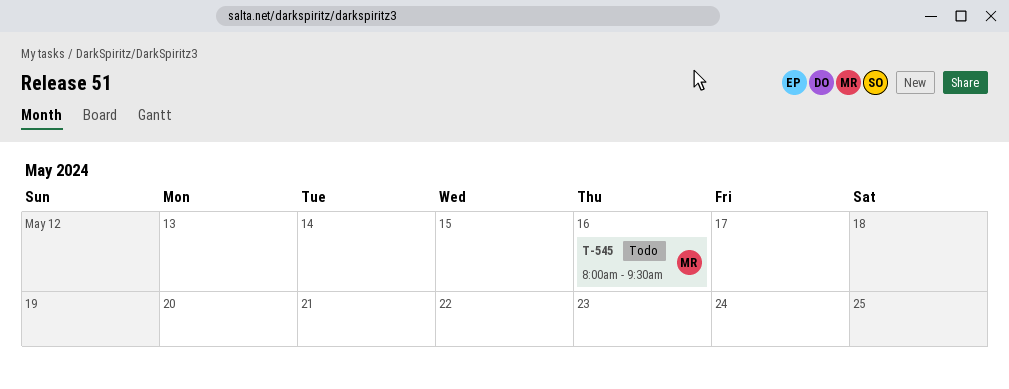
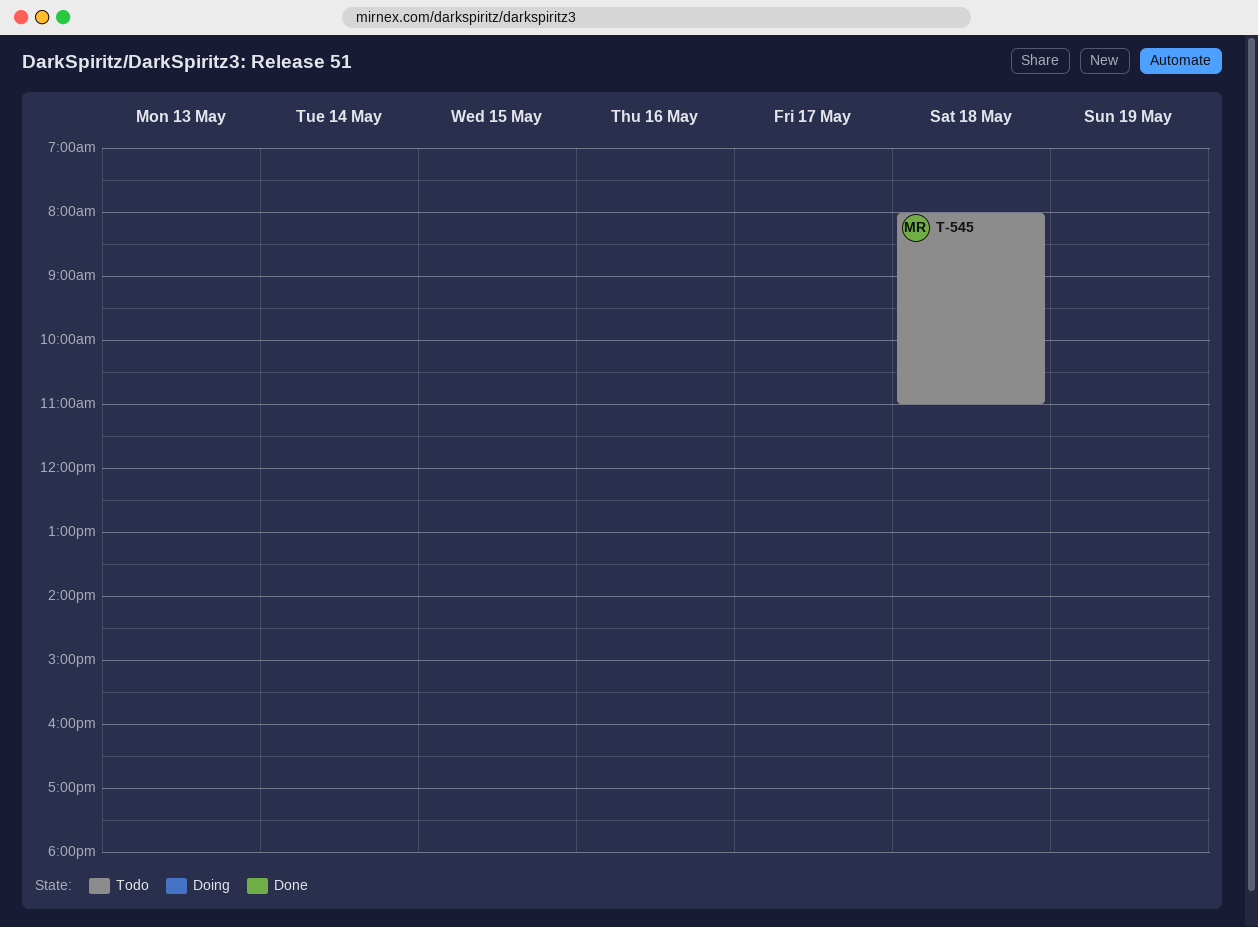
T-545, day: May 16 -> May 18
T-545, ends: 09:30 -> 11:00

